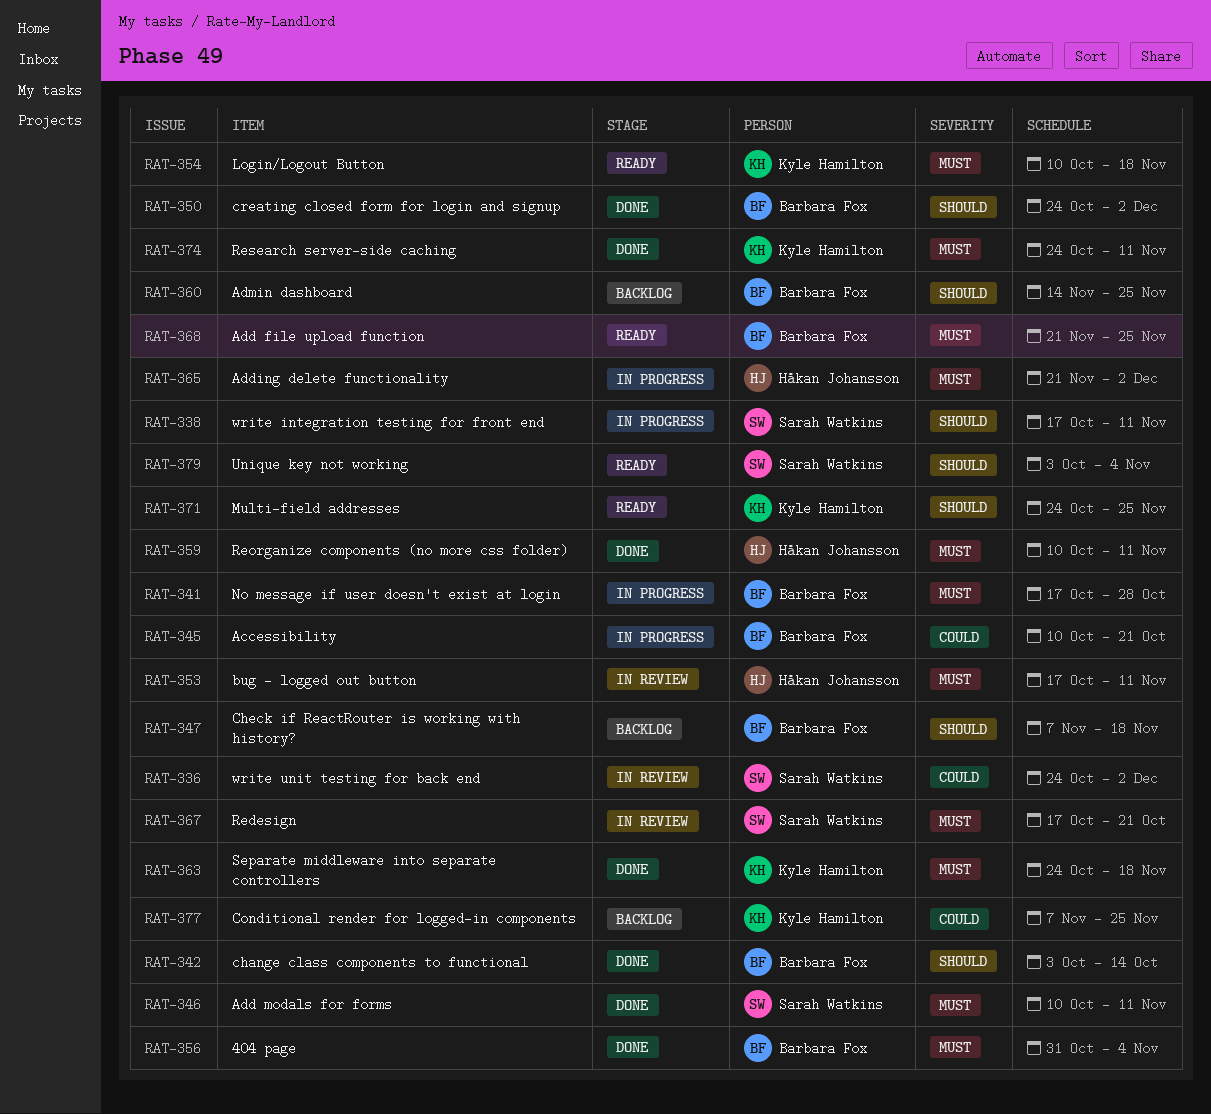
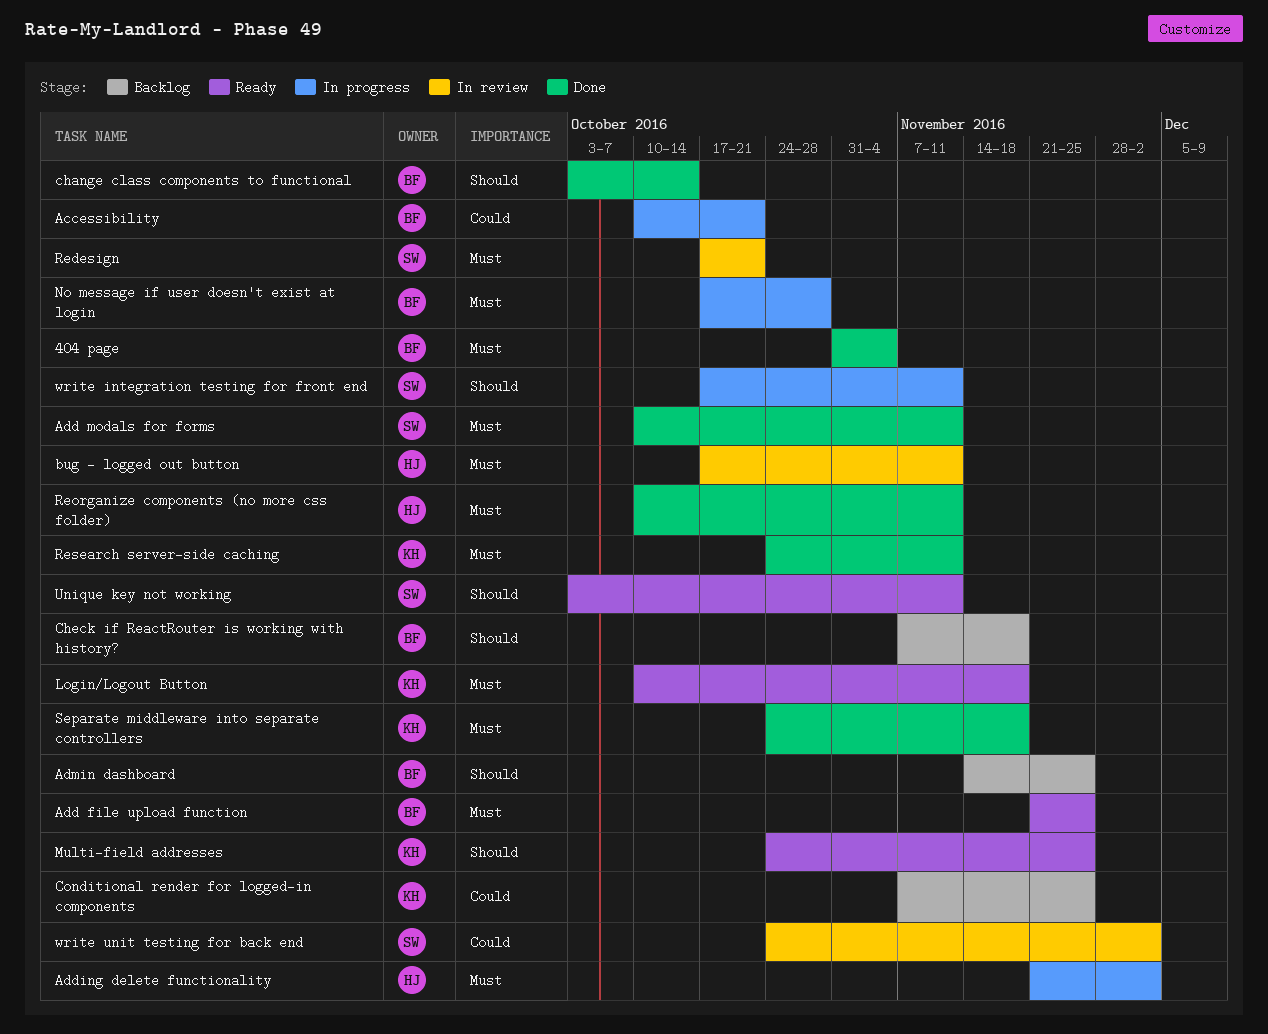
creating closed form for login and signup: present -> none
Unique key not working, due: Nov 4 -> Nov 11

